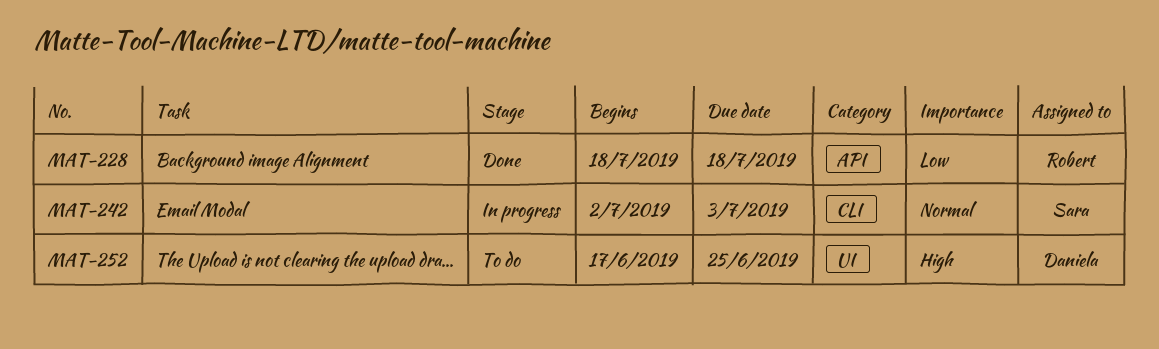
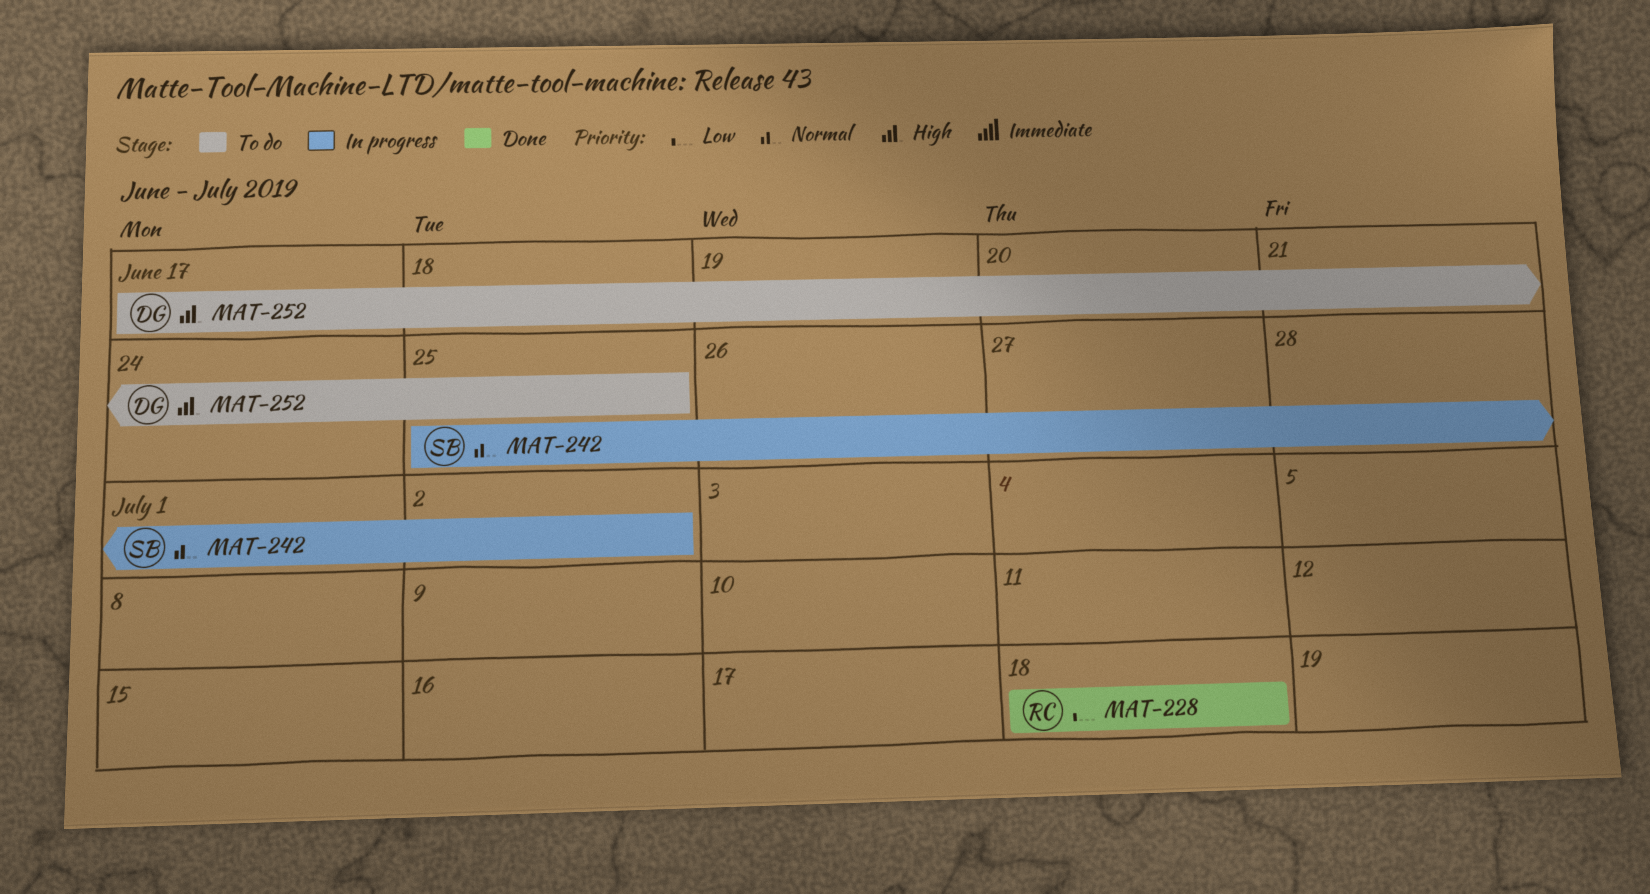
MAT-242, start: Jul 2 -> Jun 25
MAT-242, due: Jul 3 -> Jul 2

